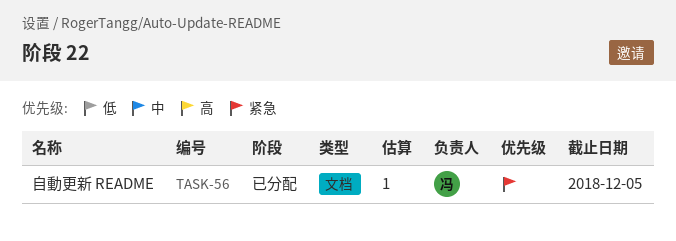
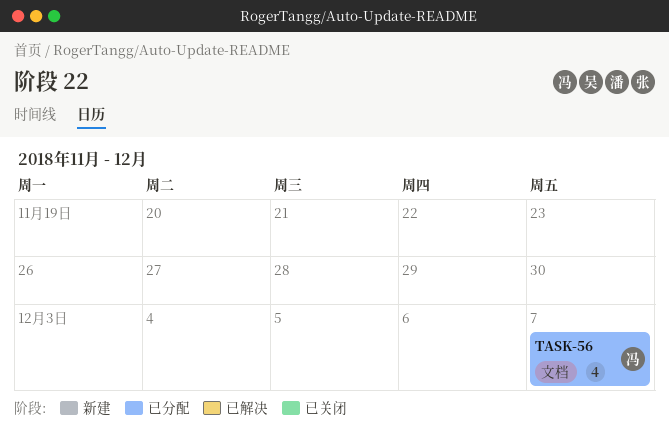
TASK-56, estimate: 1 -> 4
TASK-56, due: Dec 5 -> Dec 7

